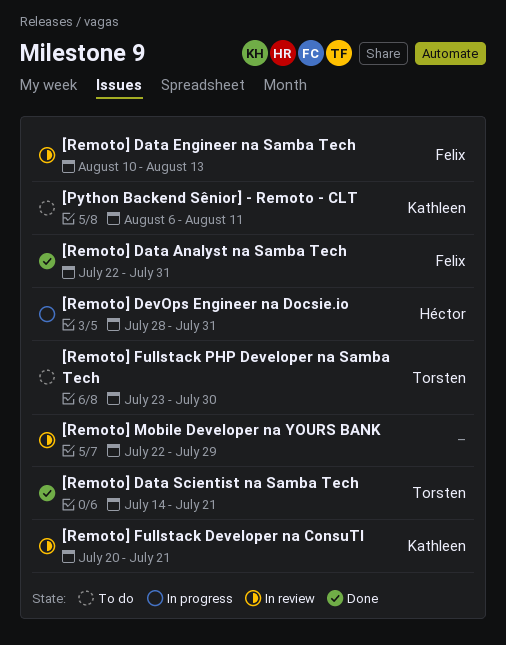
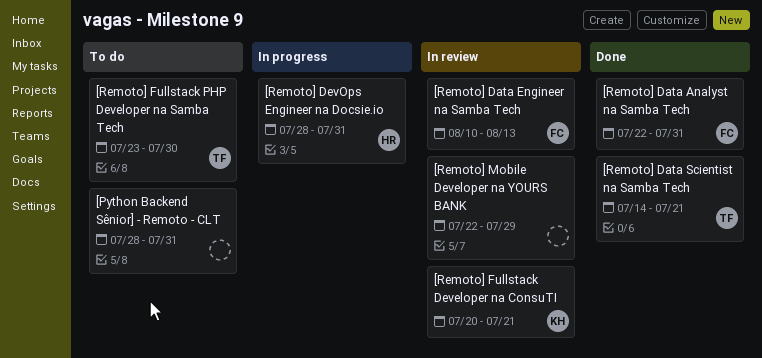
[Python Backend Sênior] - Remoto - CLT, owner: Kathleen -> none
[Python Backend Sênior] - Remoto - CLT, start: Aug 6 -> Jul 28
[Python Backend Sênior] - Remoto - CLT, due: Aug 11 -> Jul 31

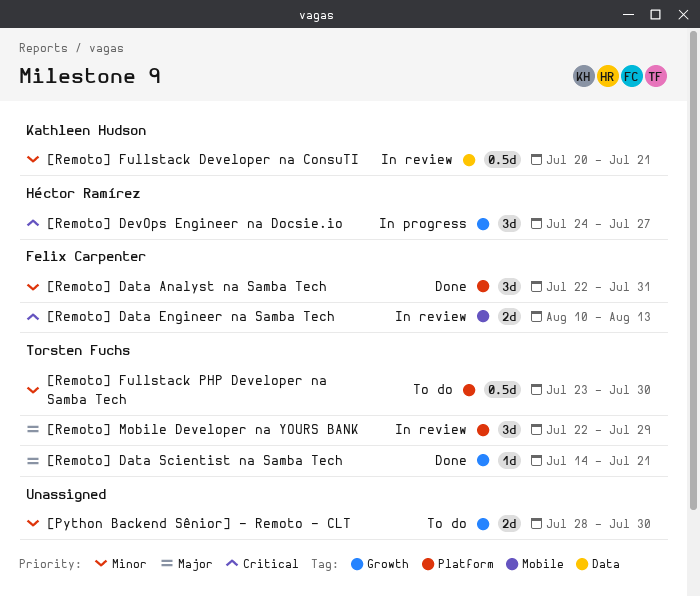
[Python Backend Sênior] - Remoto - CLT, due: Jul 31 -> Jul 30
[Remoto] DevOps Engineer na Docsie.io, start: Jul 28 -> Jul 24
[Remoto] DevOps Engineer na Docsie.io, due: Jul 31 -> Jul 27
[Remoto] Mobile Developer na YOURS BANK, owner: none -> Torsten Fuchs

